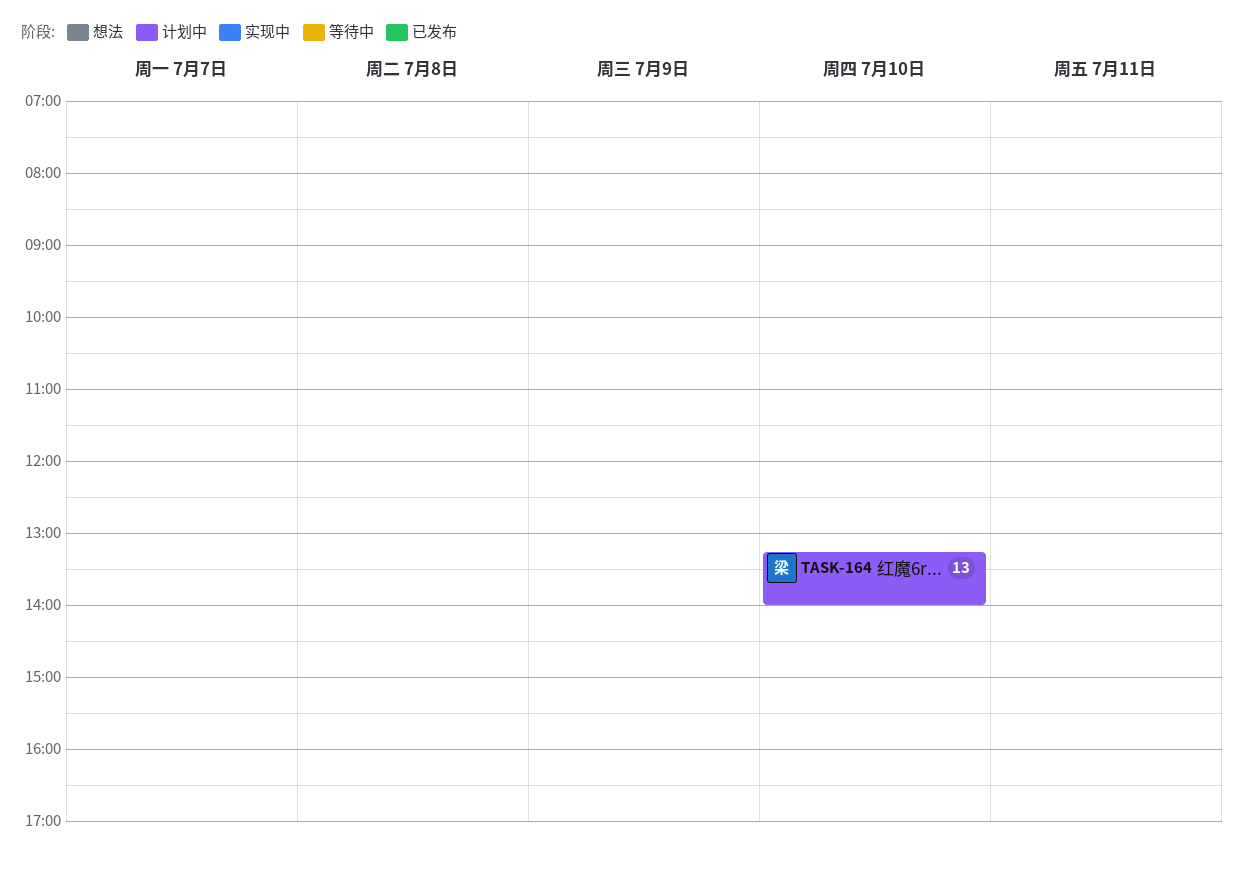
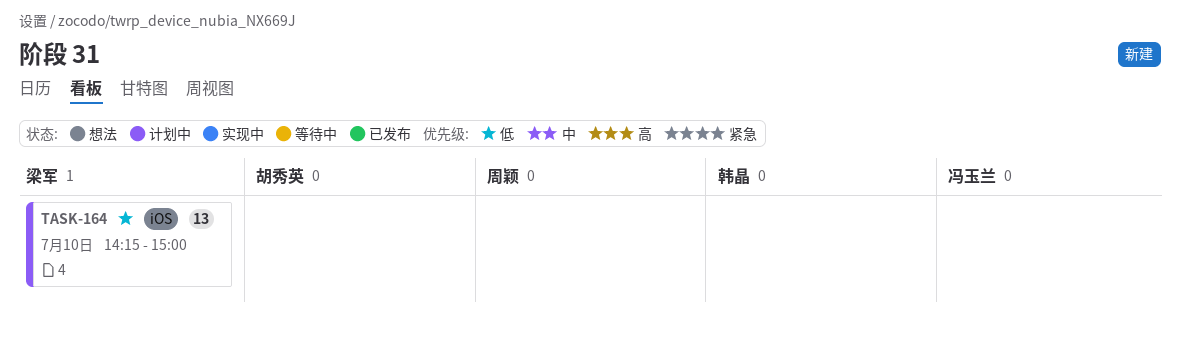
TASK-164, begins: 13:15 -> 14:15
TASK-164, ends: 14:00 -> 15:00

